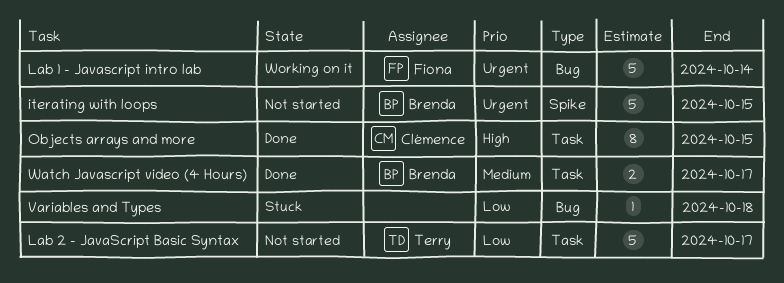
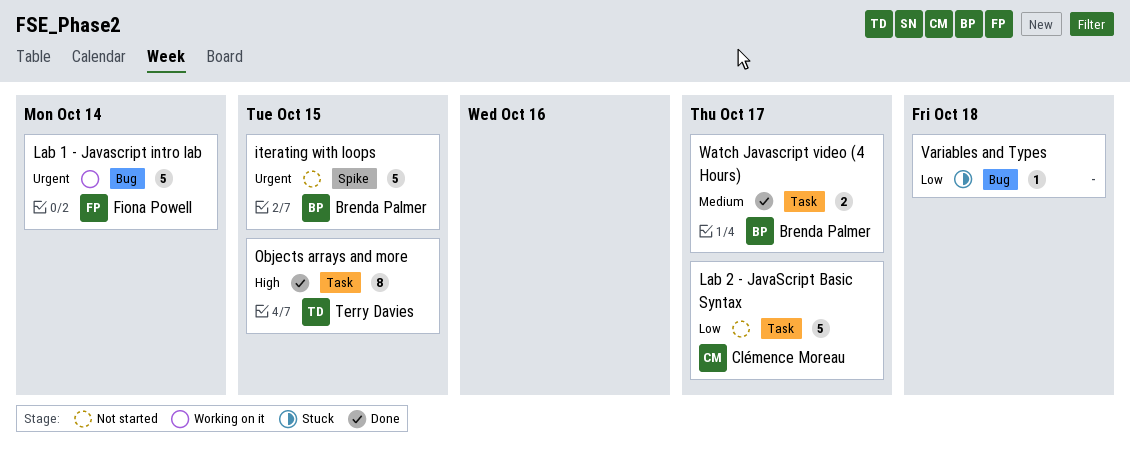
Lab 2 - JavaScript Basic Syntax, owner: Terry Davies -> Clémence Moreau
Objects arrays and more, owner: Clémence Moreau -> Terry Davies

